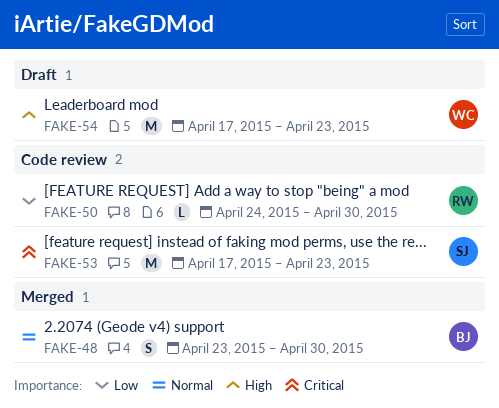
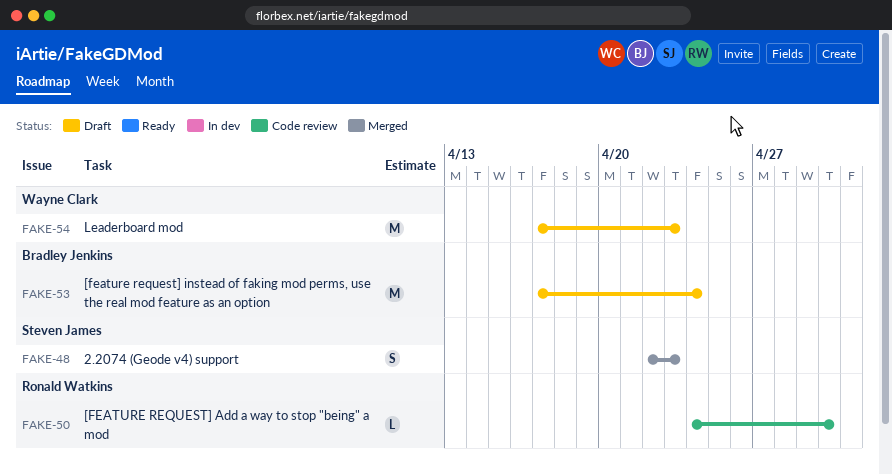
FAKE-48, owner: Bradley Jenkins -> Steven James
FAKE-48, start: Apr 23 -> Apr 22
FAKE-48, due: Apr 30 -> Apr 23
FAKE-53, status: Code review -> Draft
FAKE-53, owner: Steven James -> Bradley Jenkins
FAKE-53, due: Apr 23 -> Apr 24

